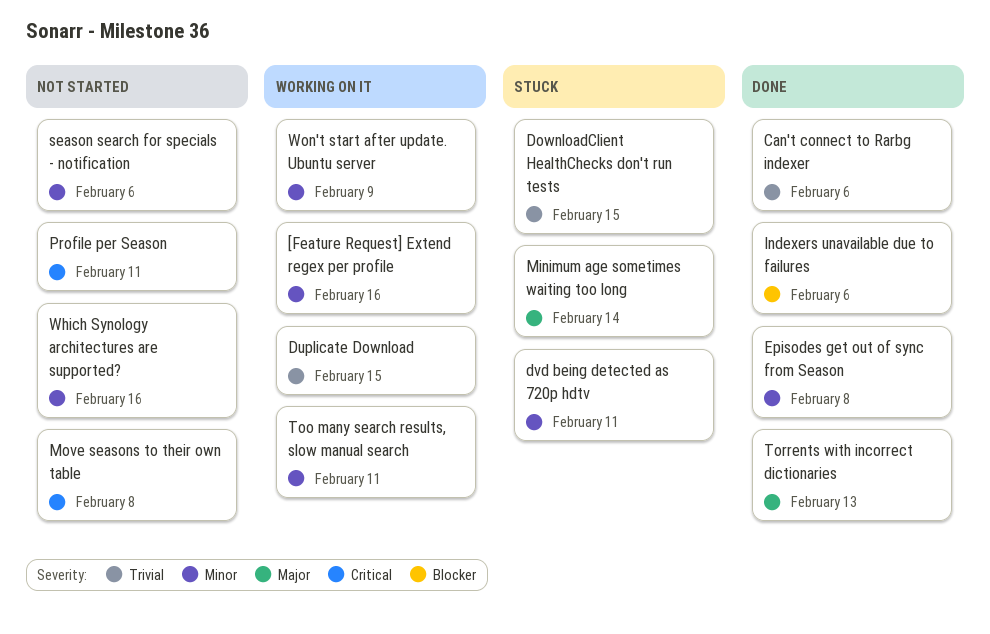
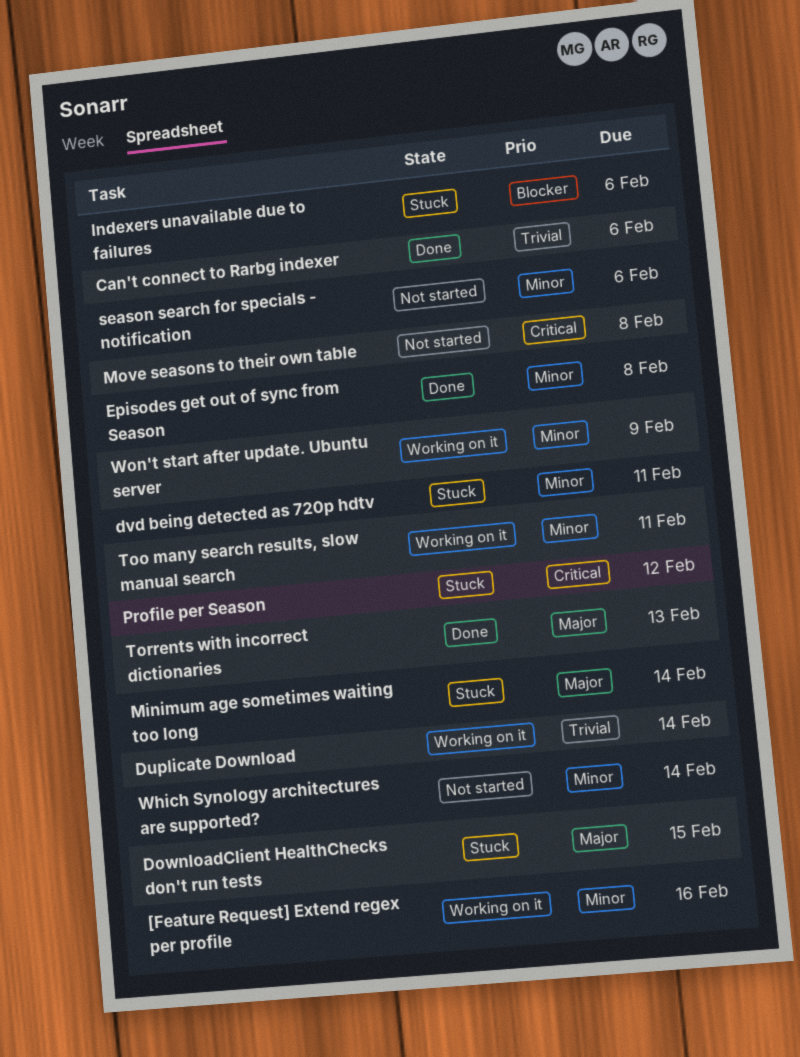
DownloadClient HealthChecks don't run tests, priority: Trivial -> Major
Duplicate Download, due: Feb 15 -> Feb 14
Indexers unavailable due to failures, status: Done -> Stuck
Profile per Season, status: Not started -> Stuck
Profile per Season, due: Feb 11 -> Feb 12
Which Synology architectures are supported?, due: Feb 16 -> Feb 14

